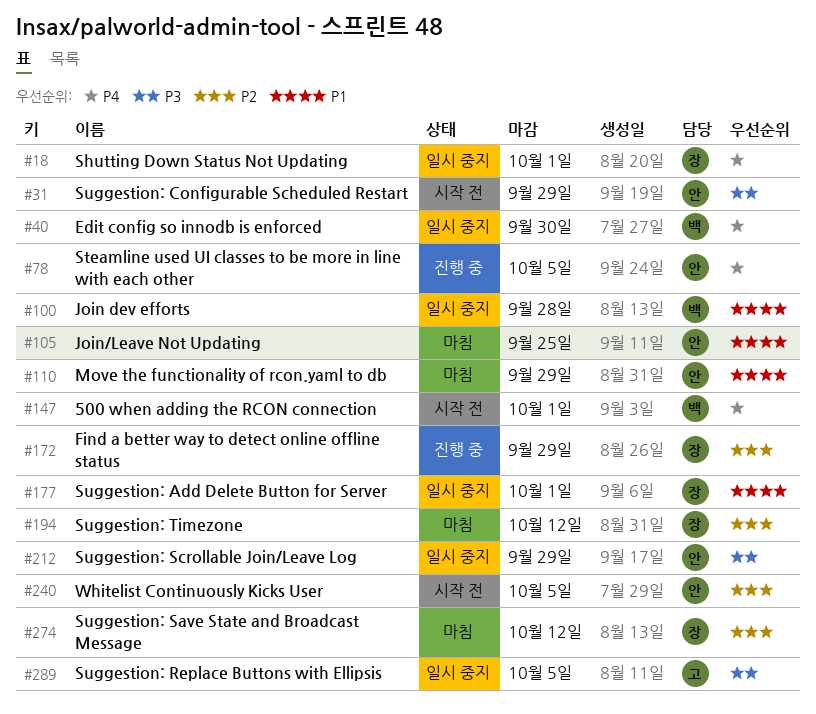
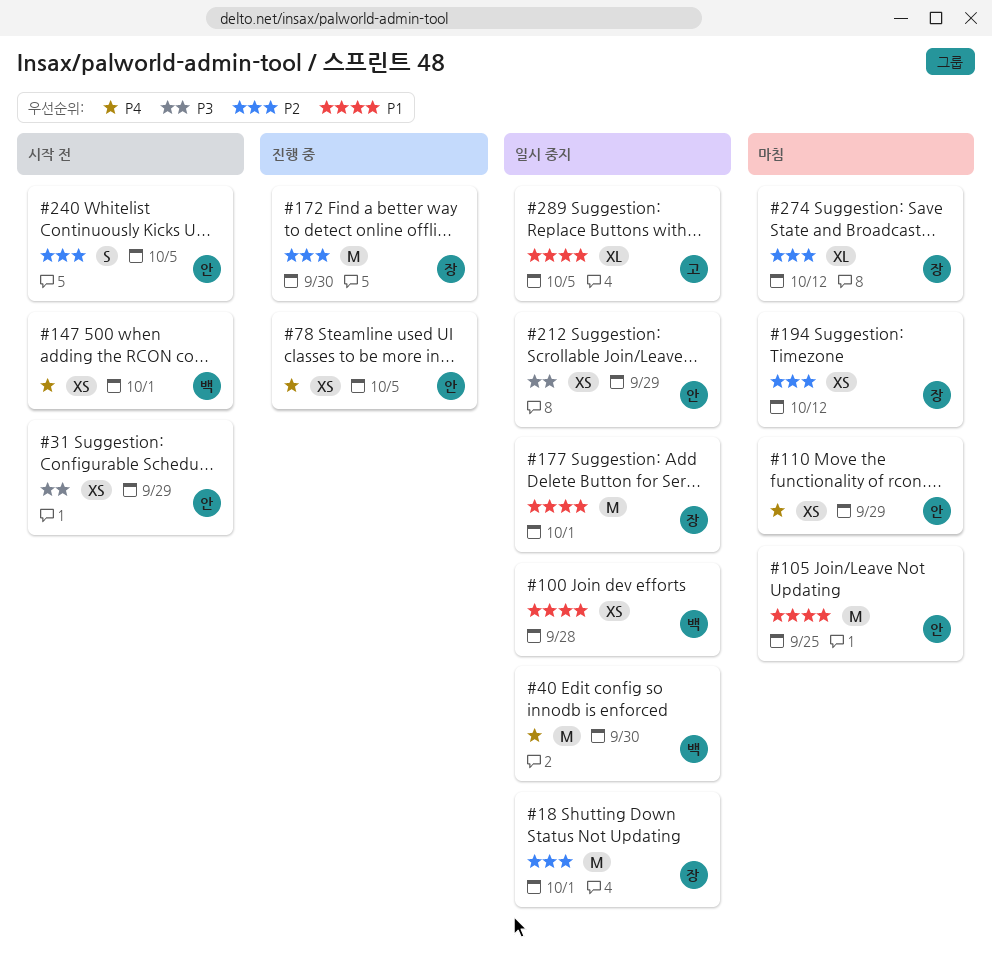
#18, priority: P4 -> P2
#110, priority: P1 -> P4
#172, due: Sep 29 -> Sep 30
#289, priority: P3 -> P1

